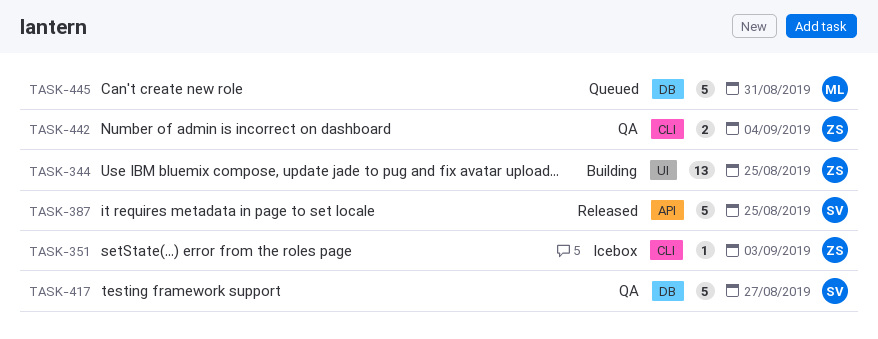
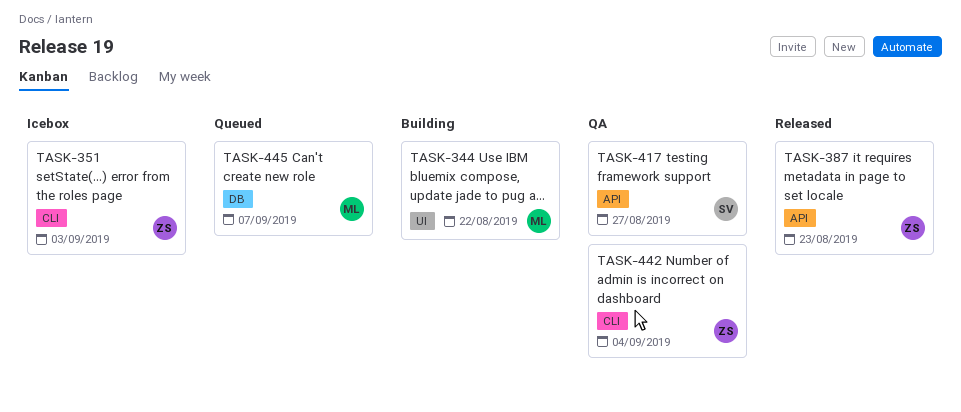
TASK-344, owner: ZS -> ML
TASK-344, due: Aug 25 -> Aug 22
TASK-387, owner: SV -> ZS
TASK-387, due: Aug 25 -> Aug 23
TASK-417, label: DB -> API
TASK-445, due: Aug 31 -> Sep 7

